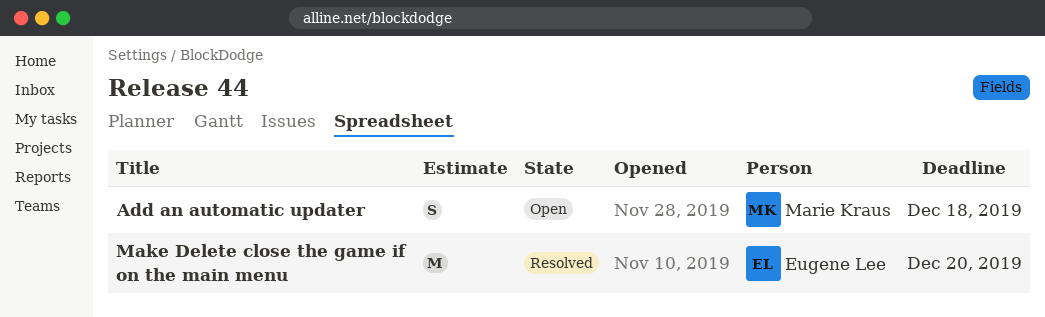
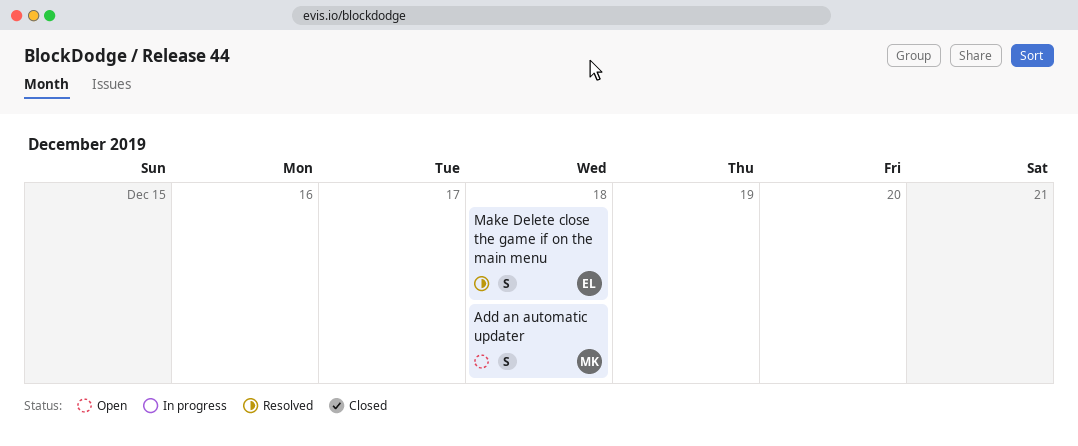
Make Delete close the game if on the main menu, estimate: M -> S
Make Delete close the game if on the main menu, due: Dec 20 -> Dec 18

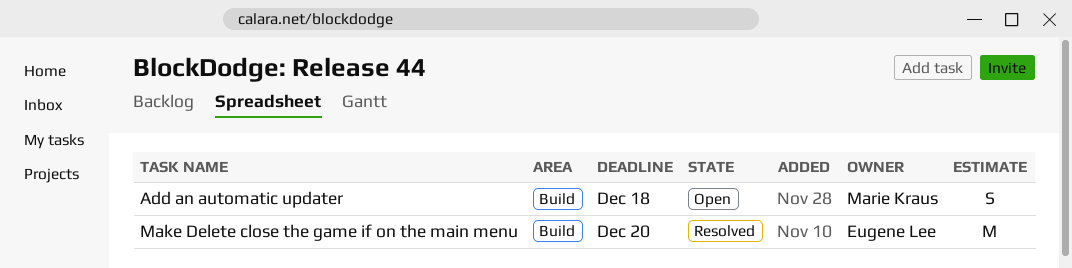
Make Delete close the game if on the main menu, estimate: S -> M
Make Delete close the game if on the main menu, due: Dec 18 -> Dec 20

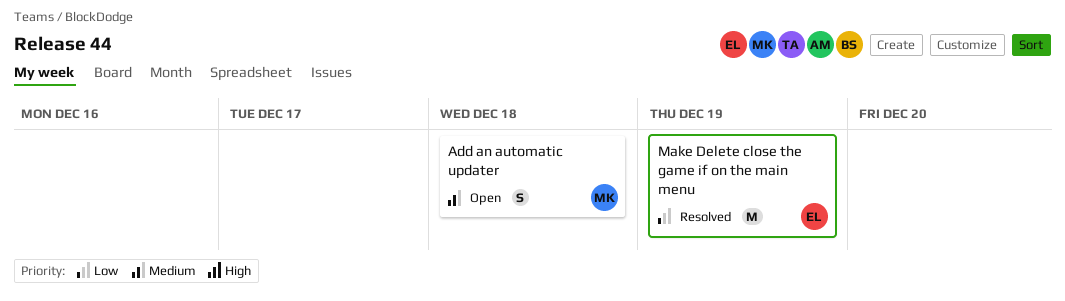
Make Delete close the game if on the main menu, due: Dec 20 -> Dec 19

